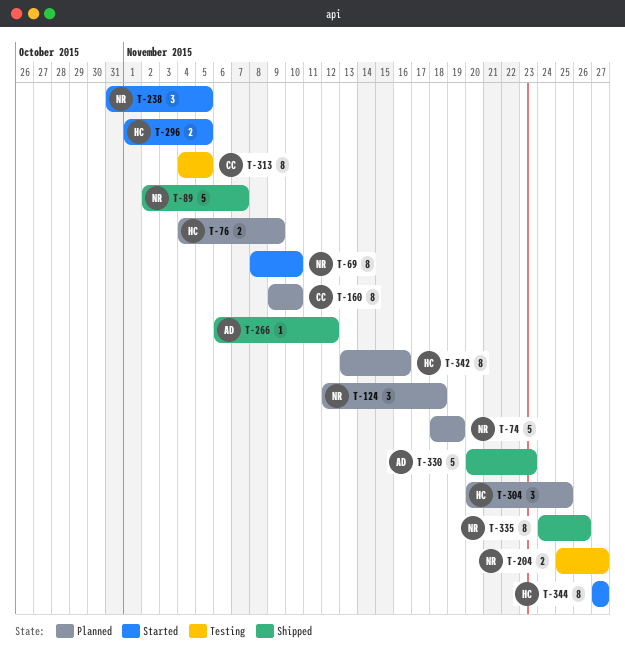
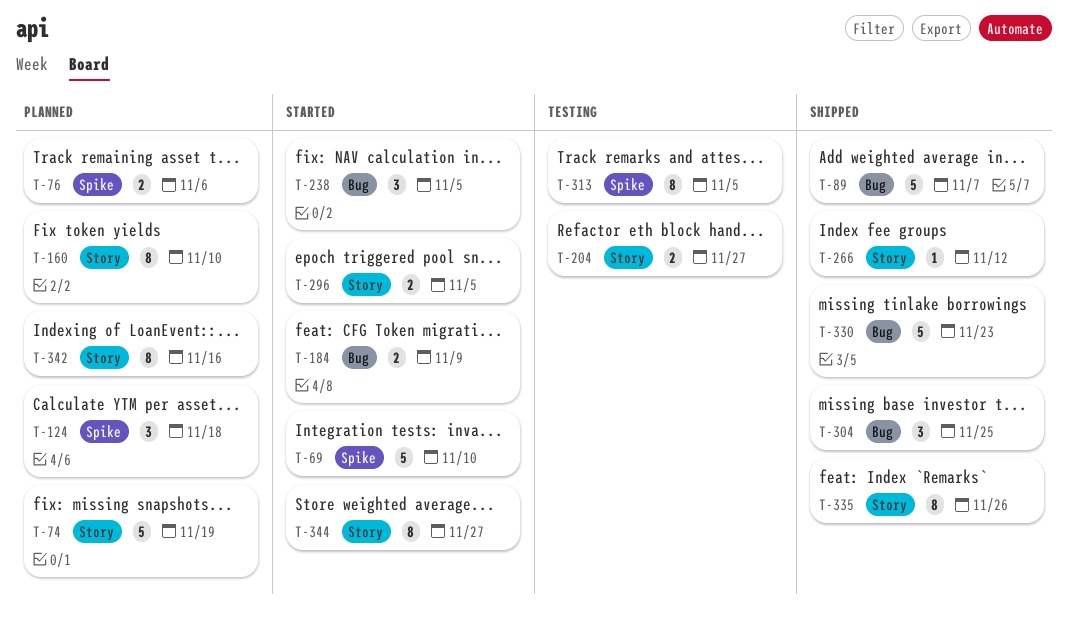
T-69, estimate: 8 -> 5
T-76, due: Nov 9 -> Nov 6
T-184: none -> present
T-304, status: Planned -> Shipped

